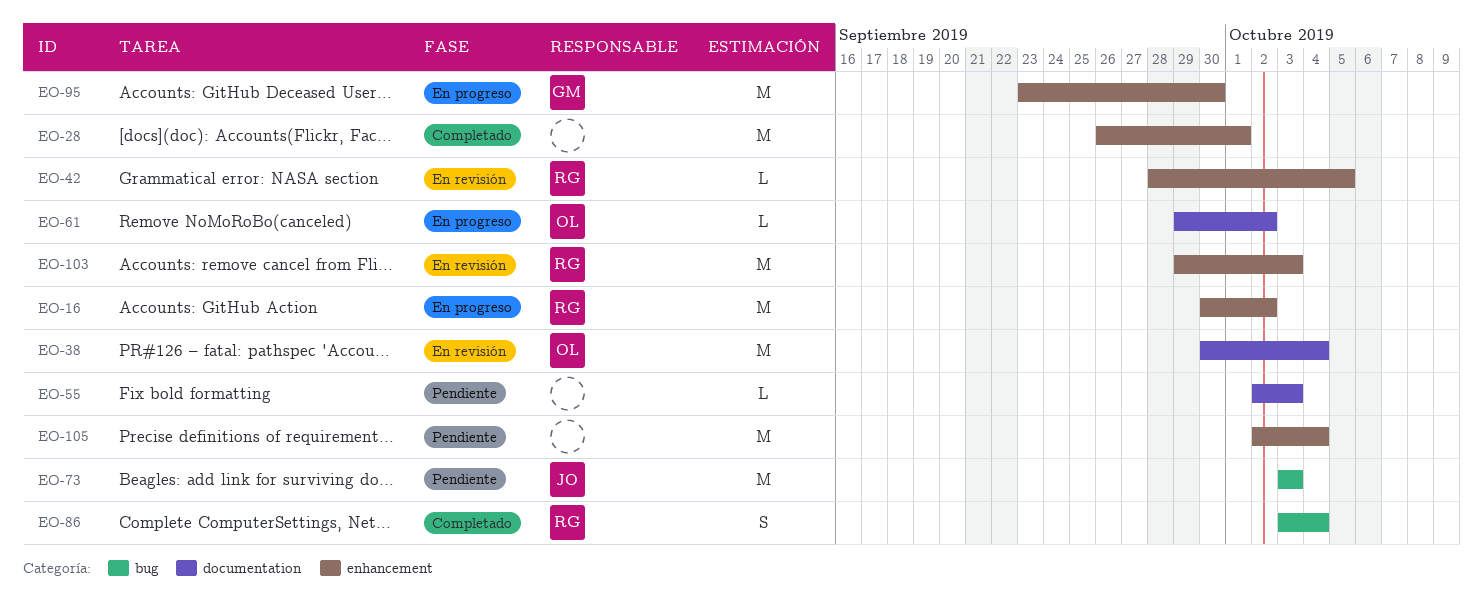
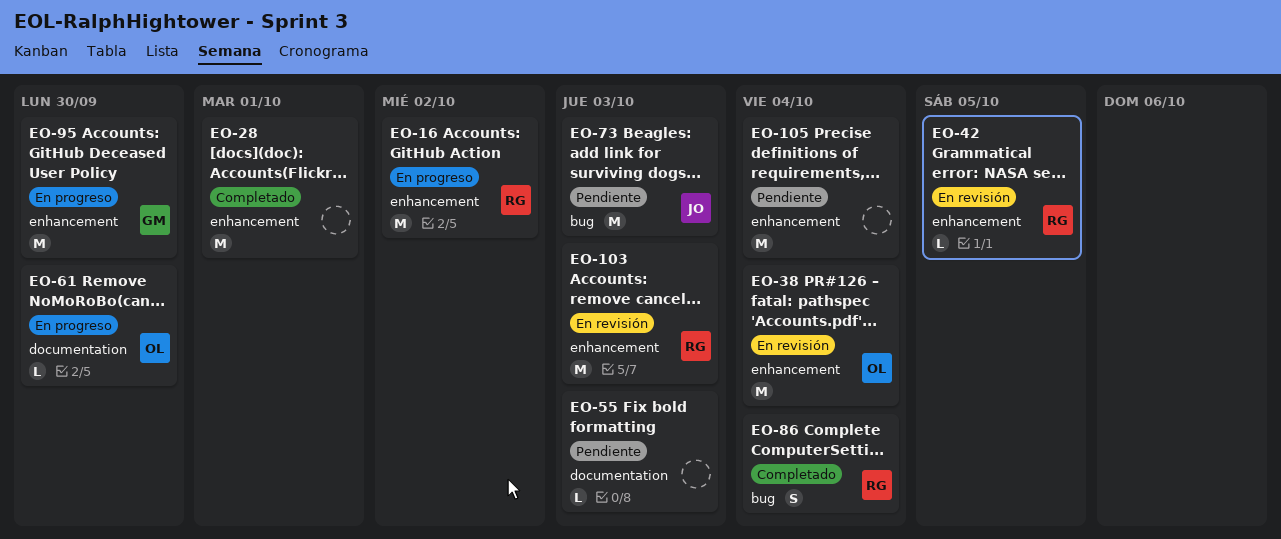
EO-38, label: documentation -> enhancement
EO-61, due: Oct 2 -> Sep 30

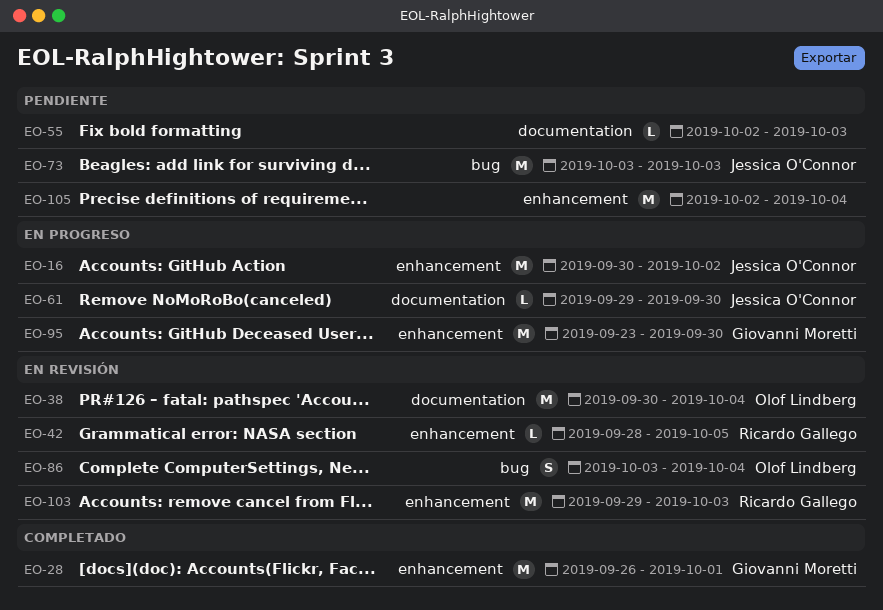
EO-16, owner: Ricardo Gallego -> Jessica O'Connor
EO-28, owner: none -> Giovanni Moretti
EO-38, label: enhancement -> documentation
EO-61, owner: Olof Lindberg -> Jessica O'Connor
EO-86, status: Completado -> En revisión
EO-86, owner: Ricardo Gallego -> Olof Lindberg

